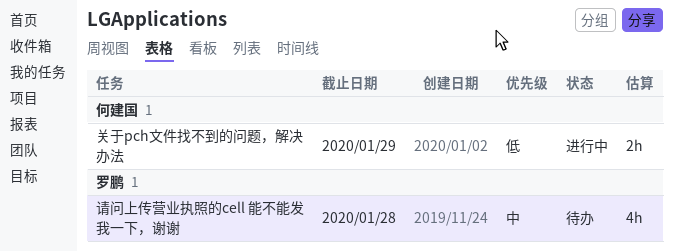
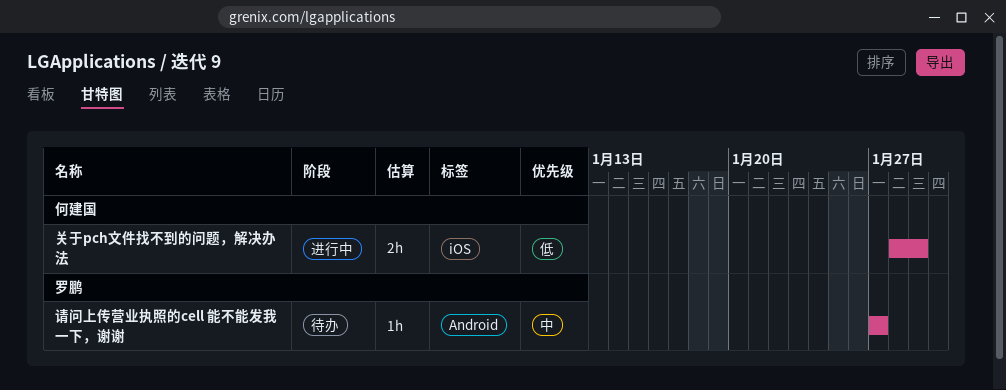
请问上传营业执照的cell 能不能发我一下，谢谢, estimate: 4h -> 1h
请问上传营业执照的cell 能不能发我一下，谢谢, due: Jan 28 -> Jan 27

